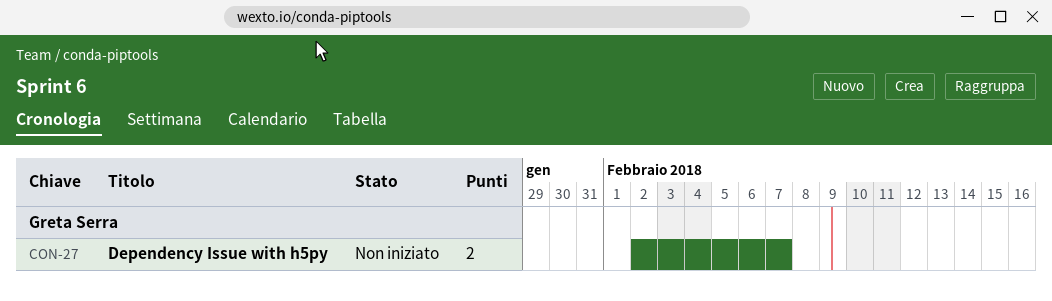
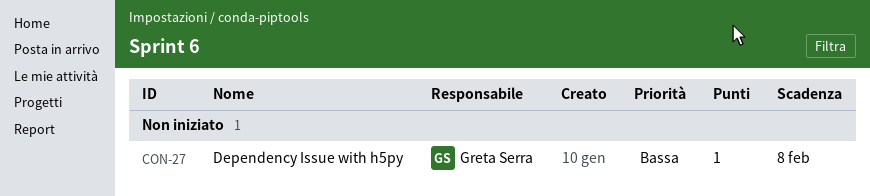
CON-27, estimate: 2 -> 1
CON-27, due: Feb 7 -> Feb 8

